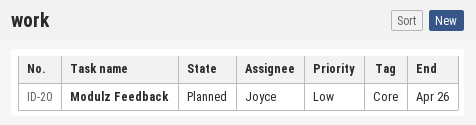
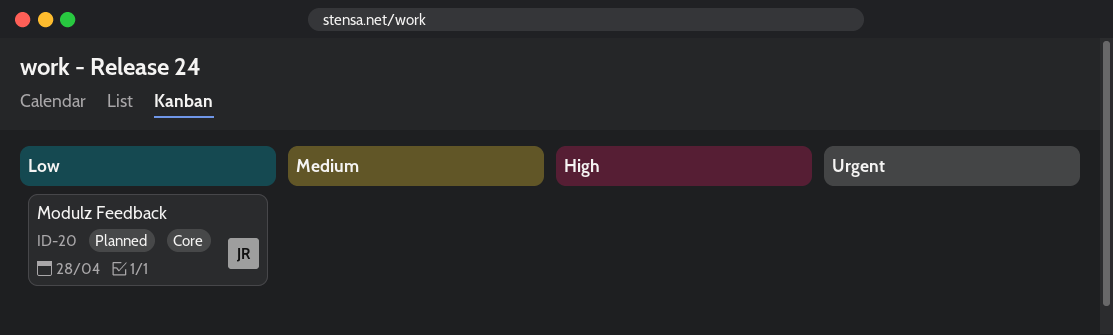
ID-20, due: Apr 26 -> Apr 28

